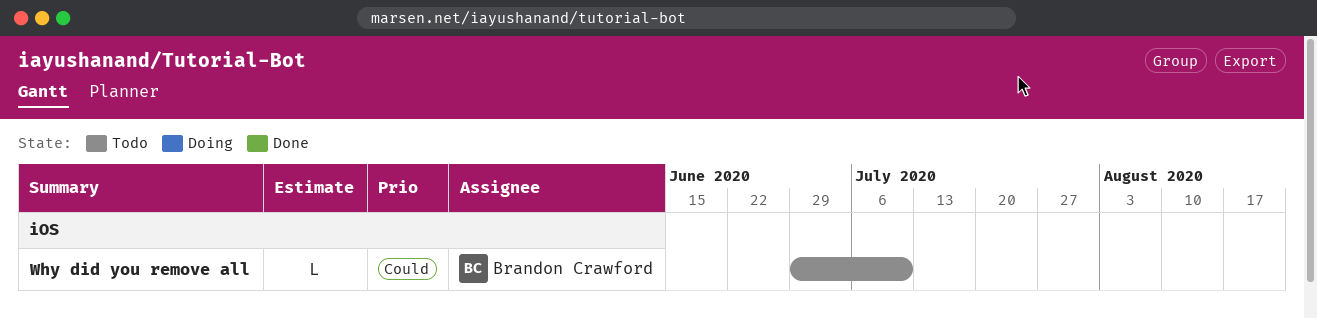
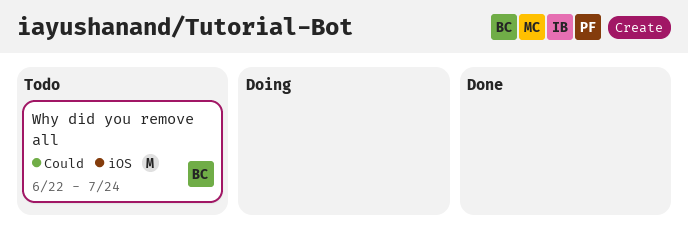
Why did you remove all, estimate: L -> M
Why did you remove all, start: Jun 29 -> Jun 22
Why did you remove all, due: Jul 10 -> Jul 24

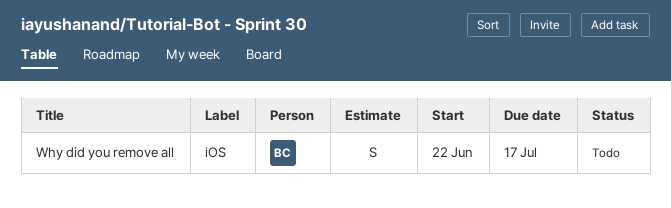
Why did you remove all, estimate: M -> S
Why did you remove all, due: Jul 24 -> Jul 17

